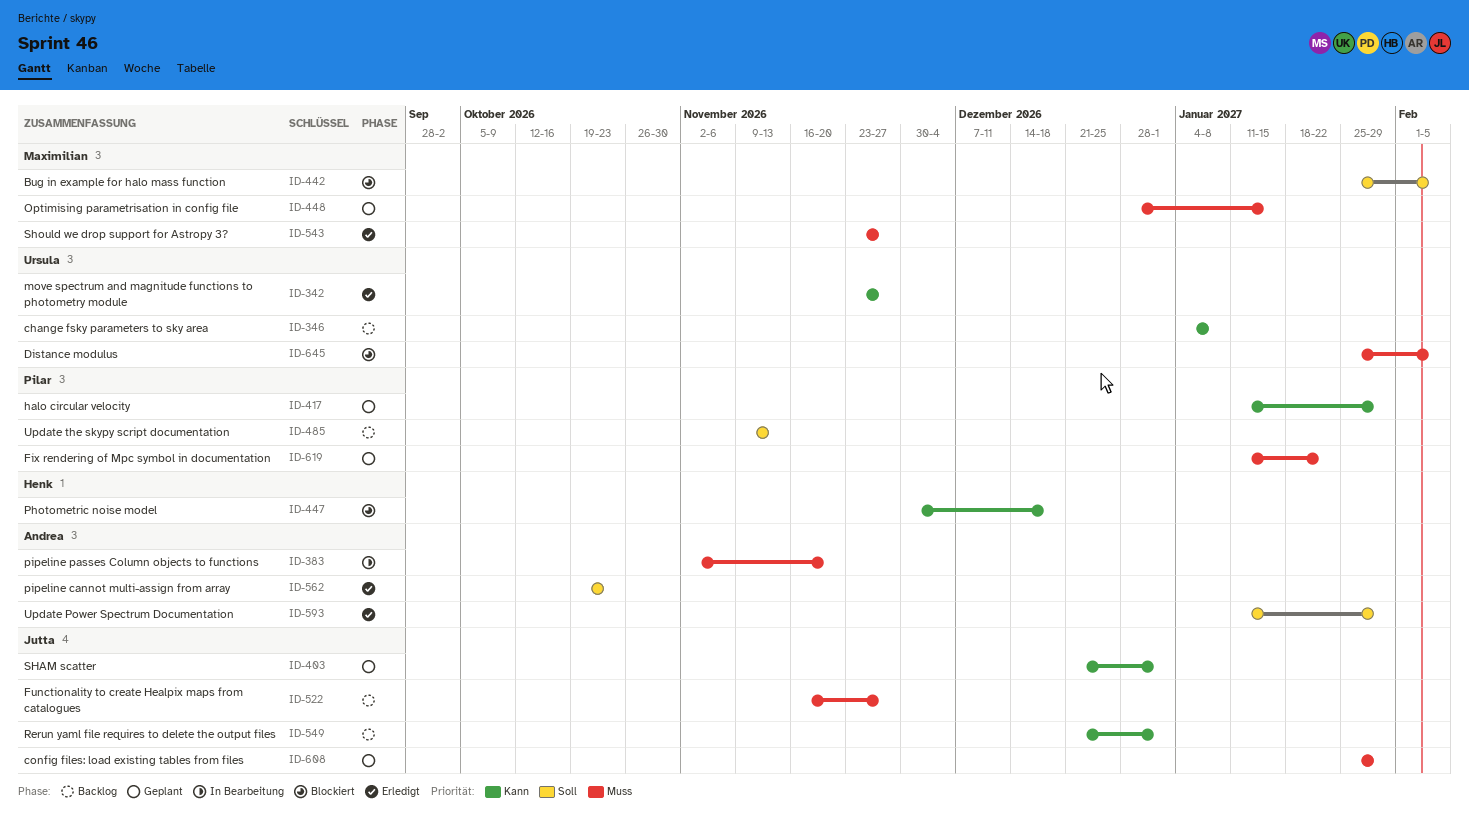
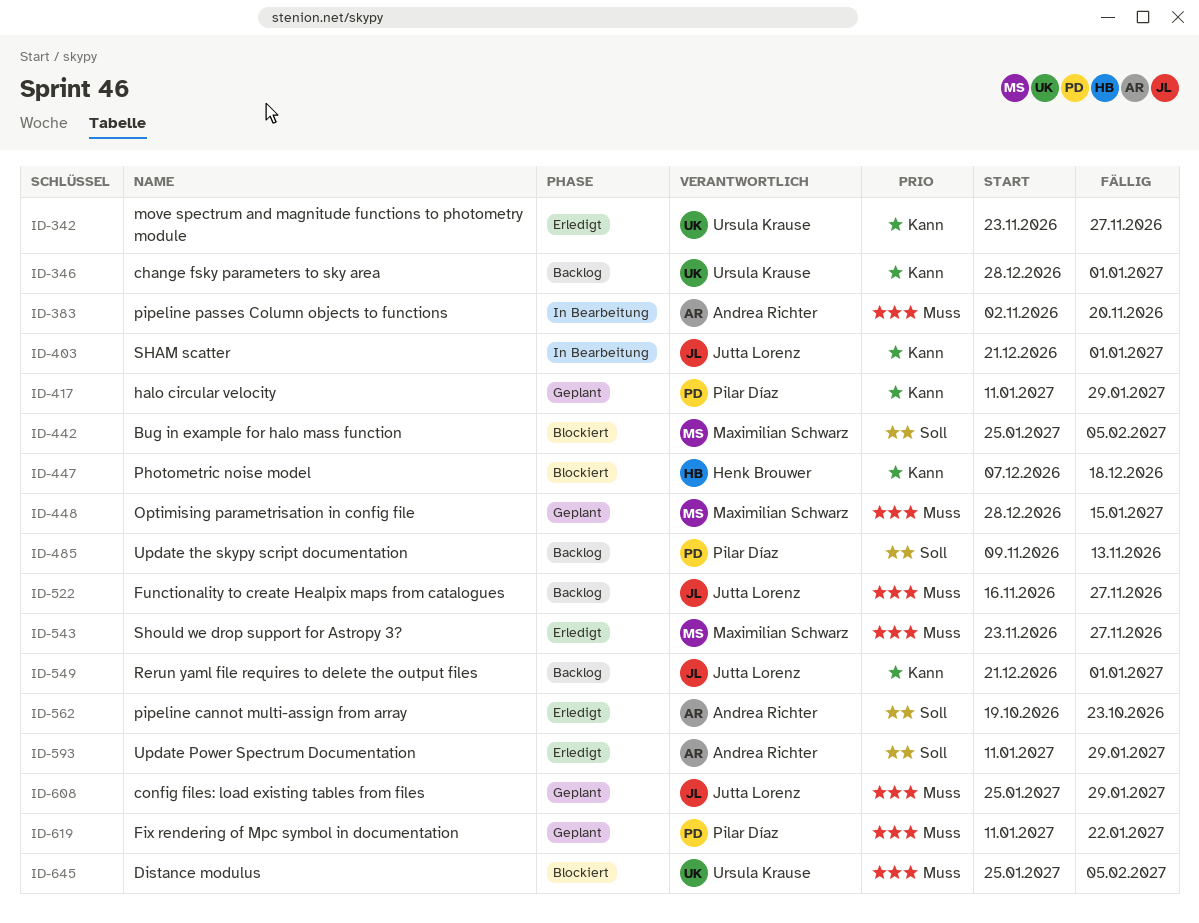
ID-346, start: Jan 4 -> Dec 28
ID-346, due: Jan 8 -> Jan 1
ID-403, status: Geplant -> In Bearbeitung
ID-447, start: Nov 30 -> Dec 7

